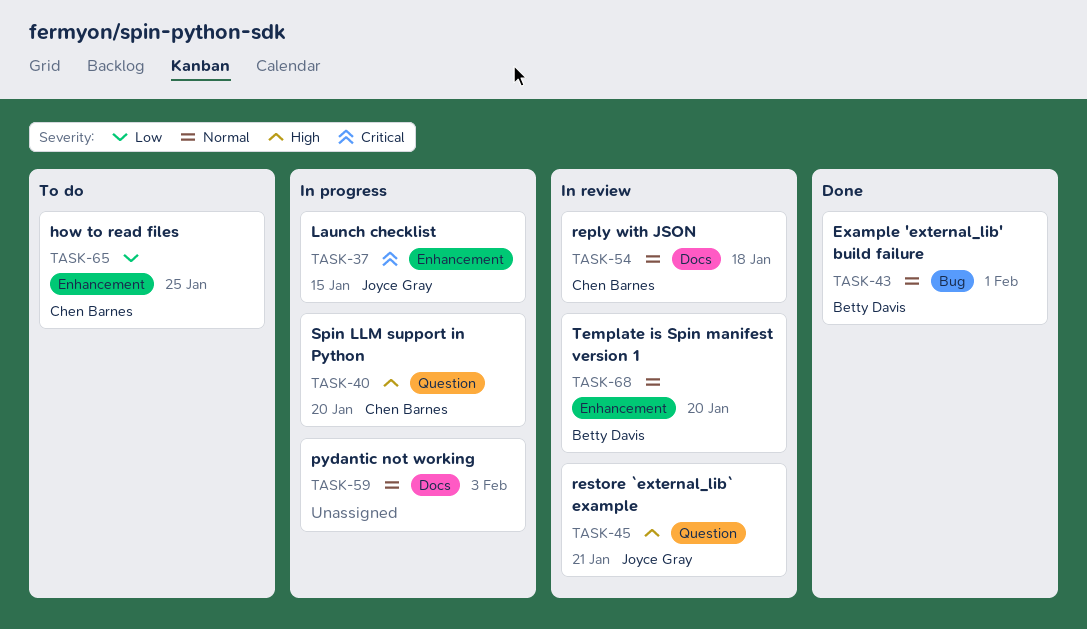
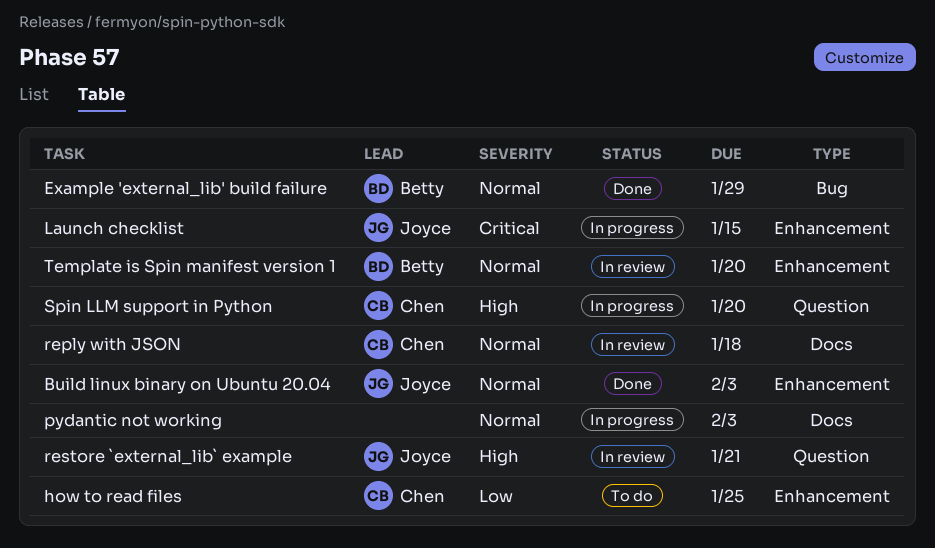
Build linux binary on Ubuntu 20.04: none -> present
Example 'external_lib' build failure, due: Feb 1 -> Jan 29

